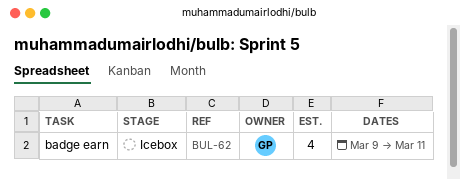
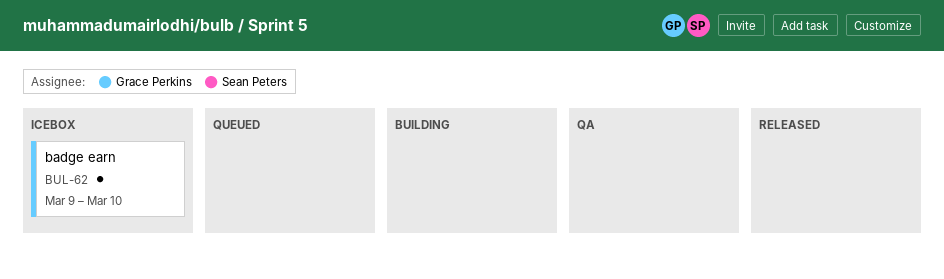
BUL-62, estimate: 4 -> 1
BUL-62, due: Mar 11 -> Mar 10

